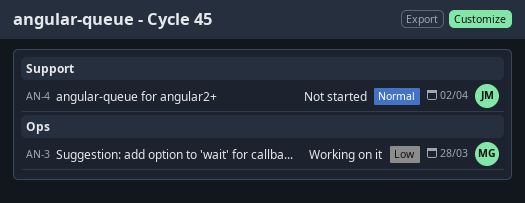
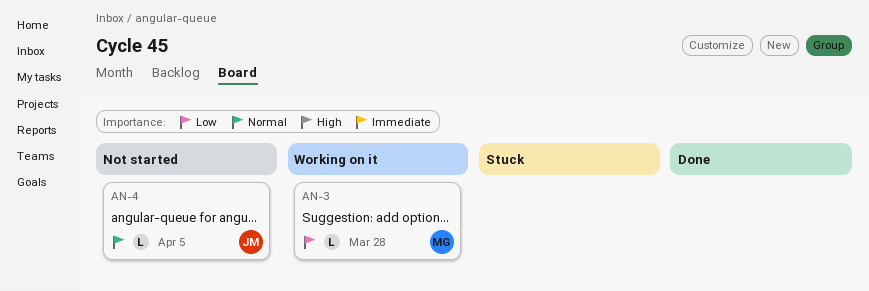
AN-4, due: Apr 2 -> Apr 5

